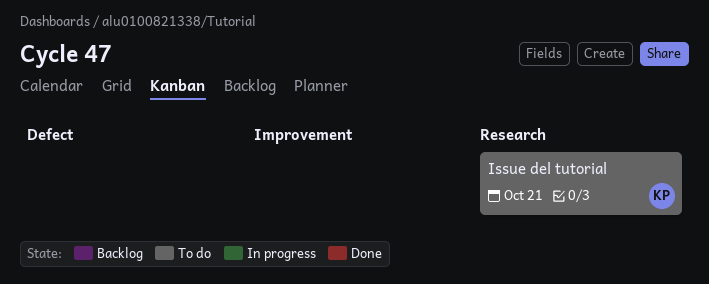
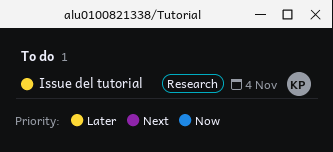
Issue del tutorial, due: Oct 21 -> Nov 4

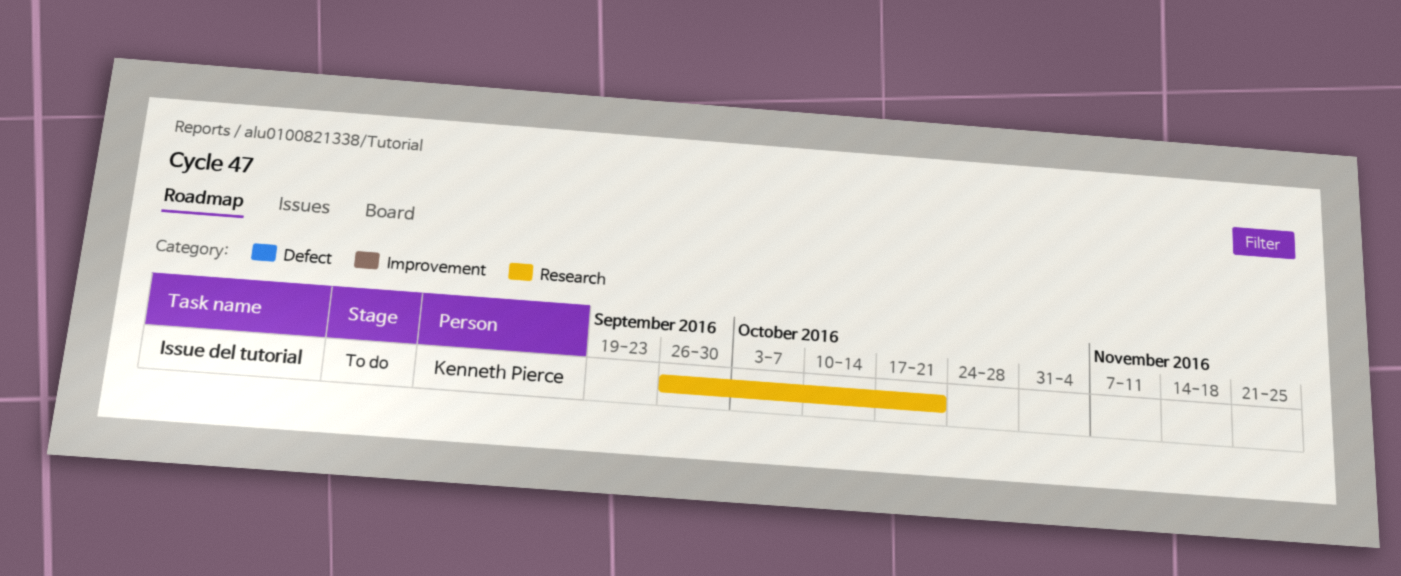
Issue del tutorial, due: Nov 4 -> Oct 21

